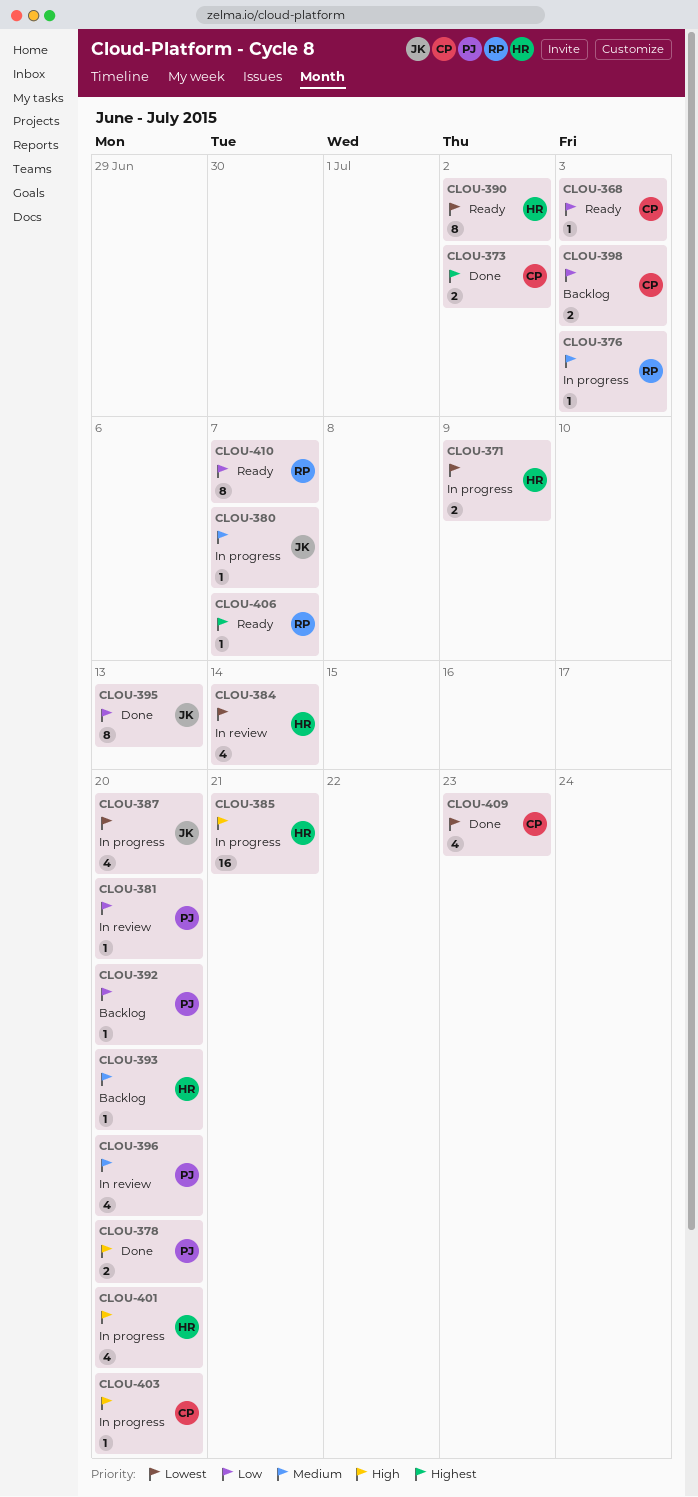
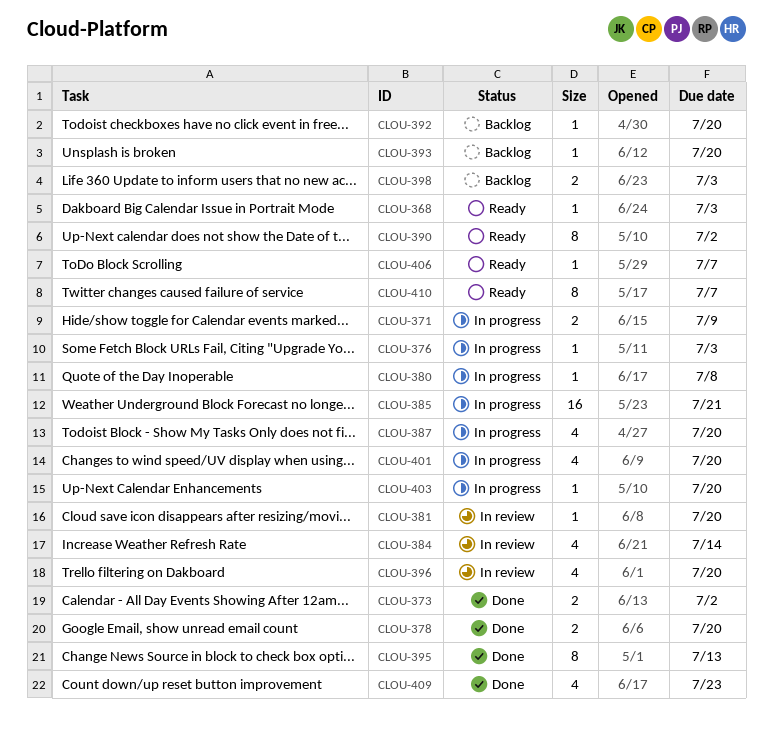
CLOU-380, due: Jul 7 -> Jul 8

